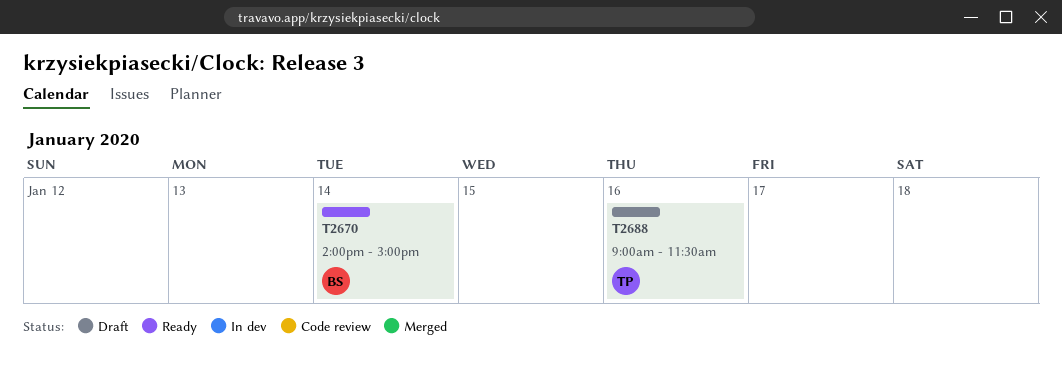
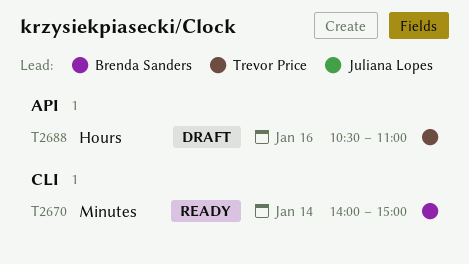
T2688, begins: 09:00 -> 10:30
T2688, ends: 11:30 -> 11:00

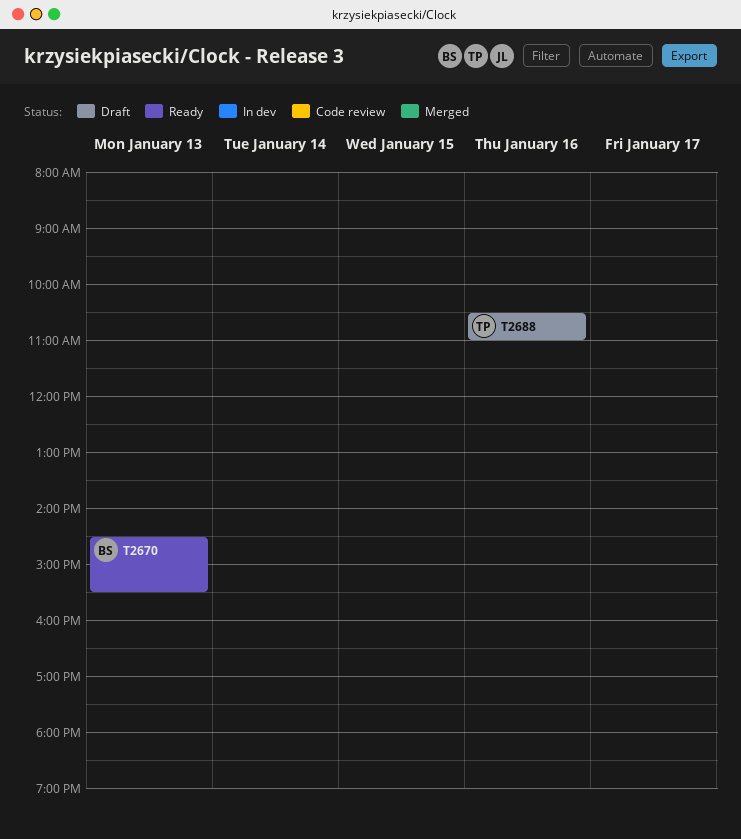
T2670, day: Jan 14 -> Jan 13
T2670, begins: 14:00 -> 14:30
T2670, ends: 15:00 -> 15:30

